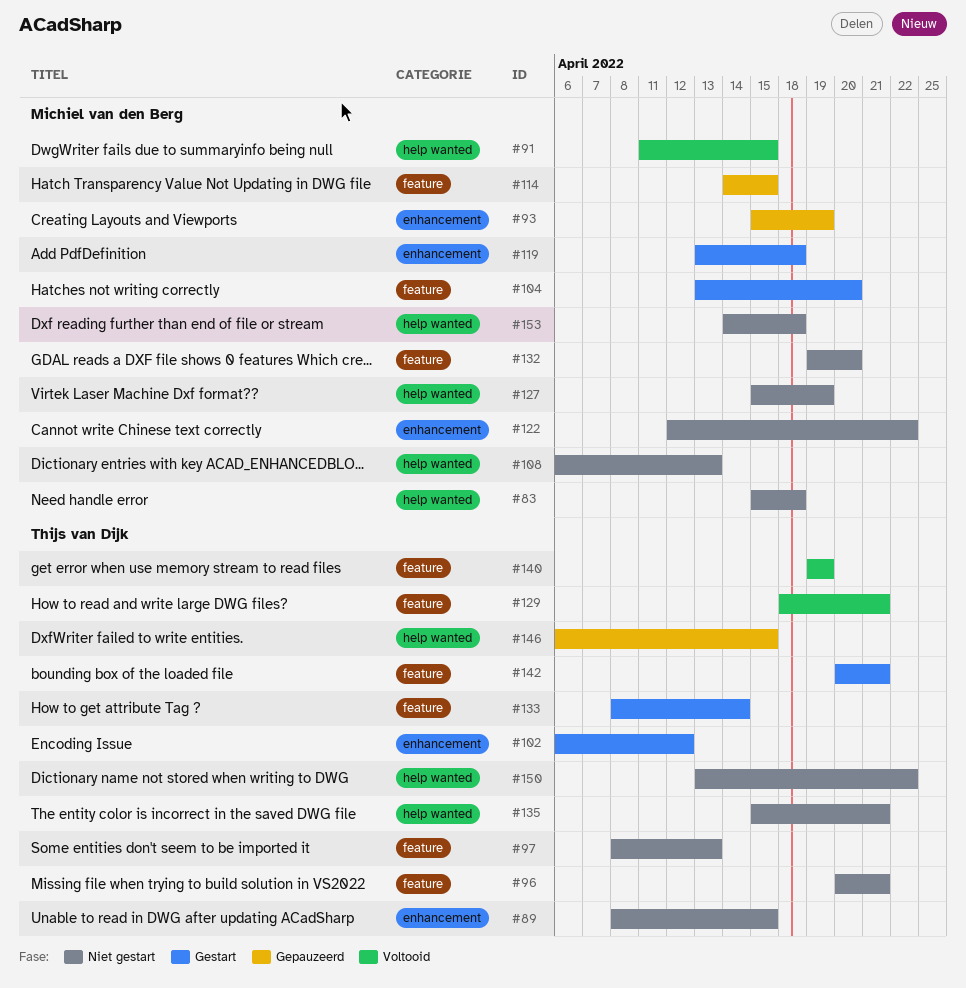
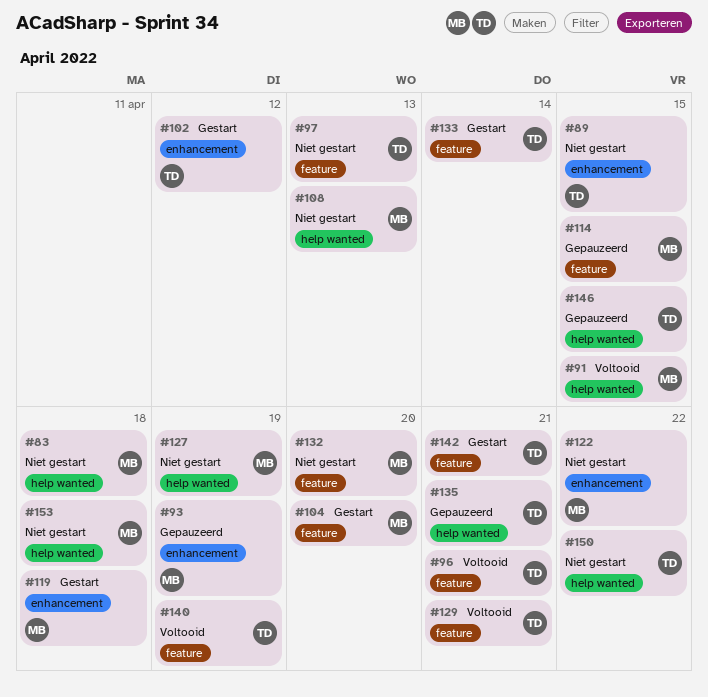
#96, status: Niet gestart -> Voltooid
#135, status: Niet gestart -> Gepauzeerd

